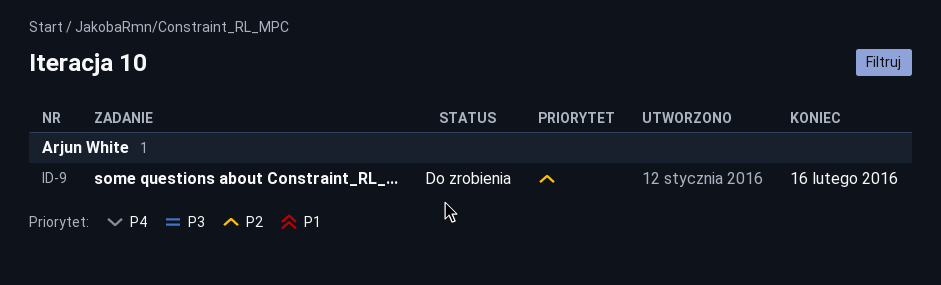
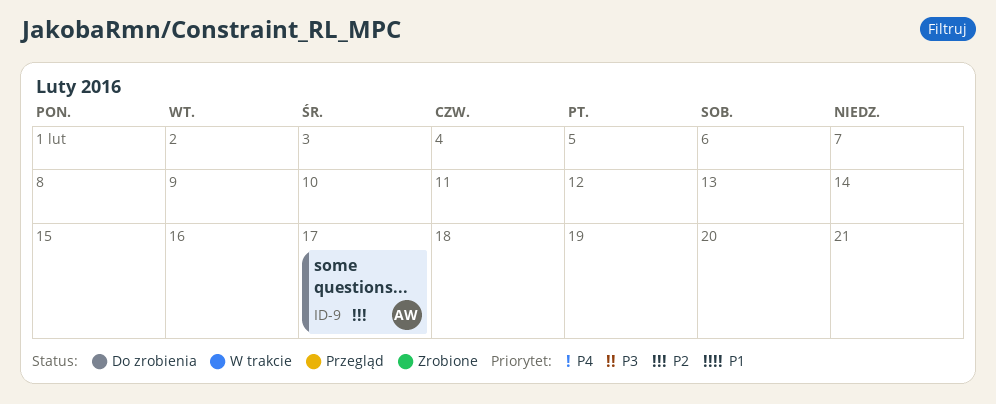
ID-9, due: Feb 16 -> Feb 17

